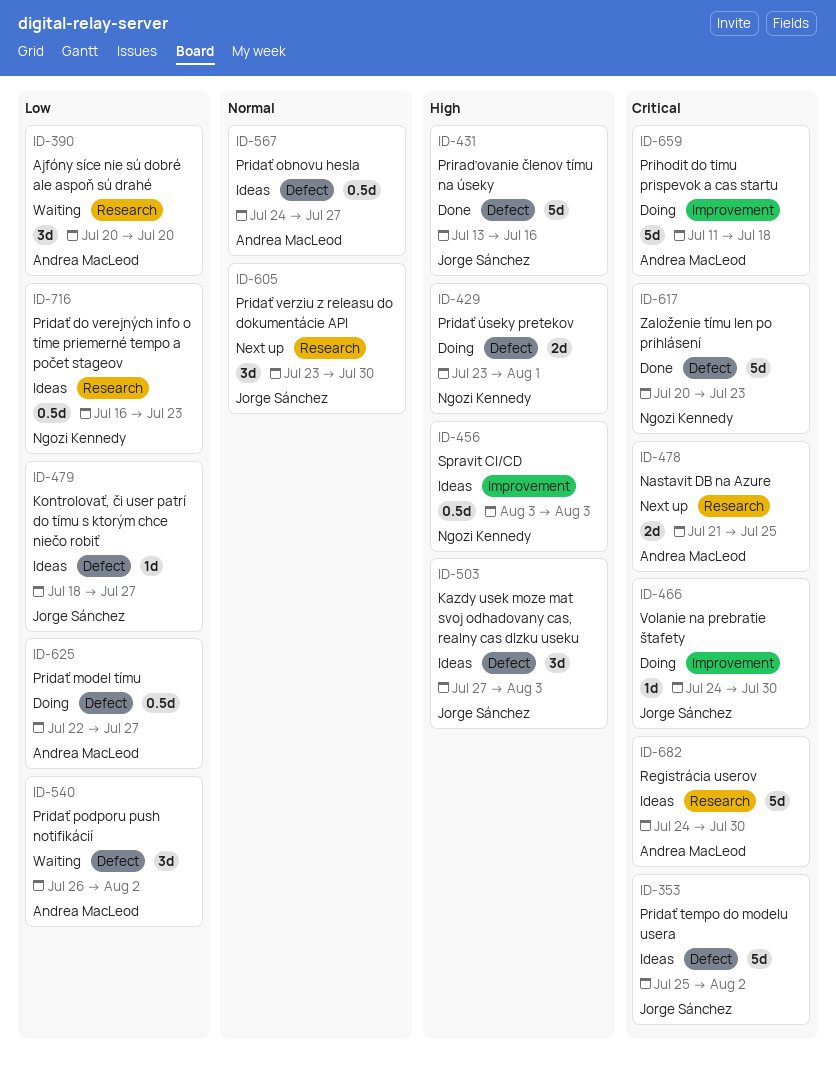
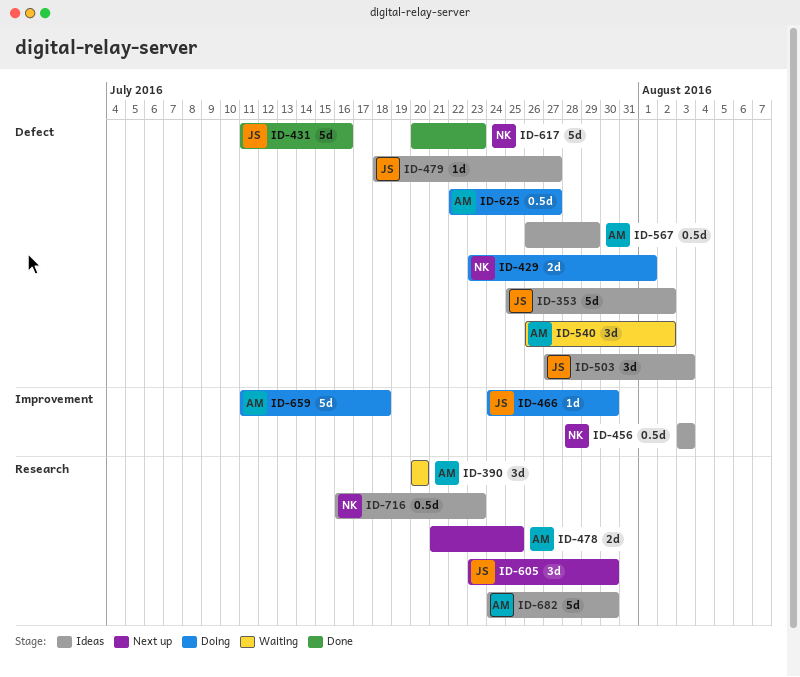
ID-431, start: Jul 13 -> Jul 11
ID-567, start: Jul 24 -> Jul 26
ID-567, due: Jul 27 -> Jul 29

